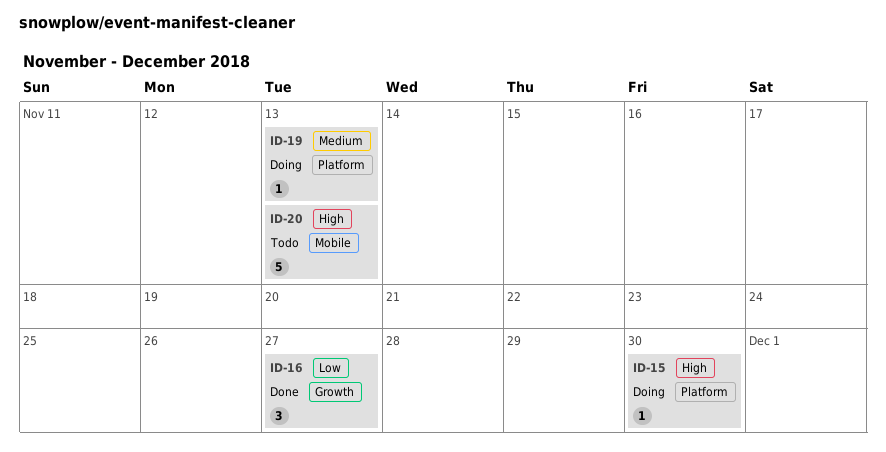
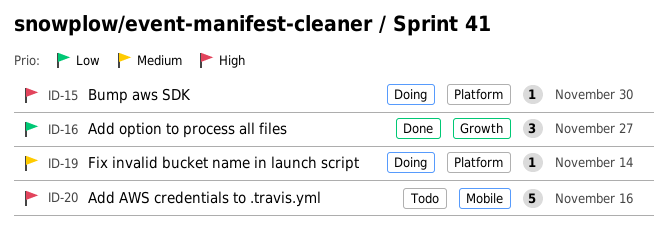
ID-19, due: Nov 13 -> Nov 14
ID-20, due: Nov 13 -> Nov 16

